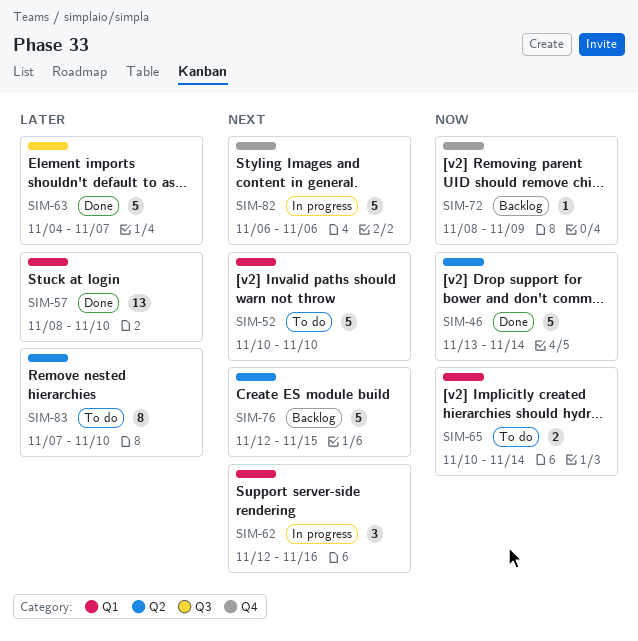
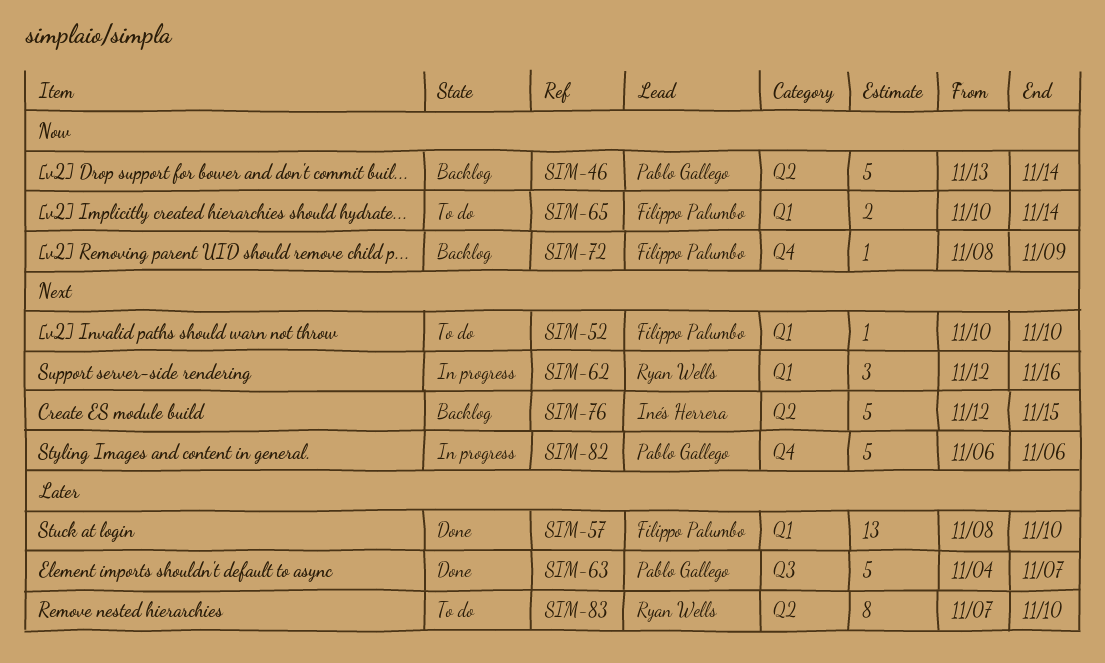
SIM-46, status: Done -> Backlog
SIM-52, estimate: 5 -> 1

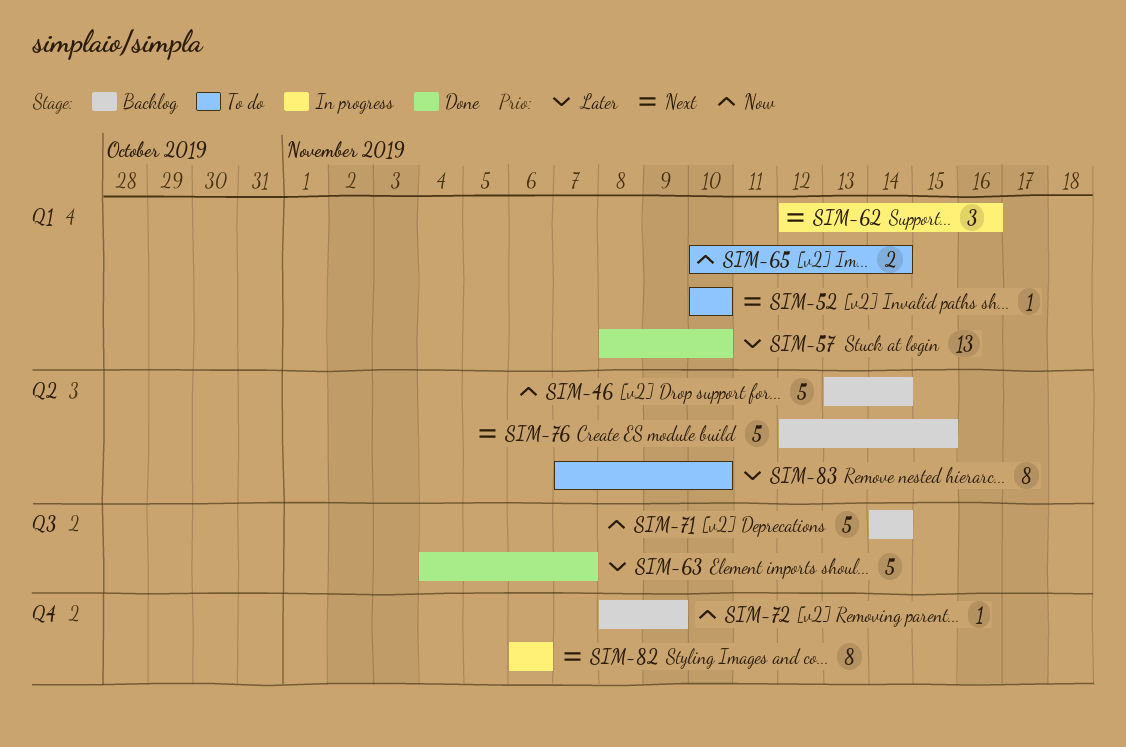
SIM-71: none -> present
SIM-82, estimate: 5 -> 8

